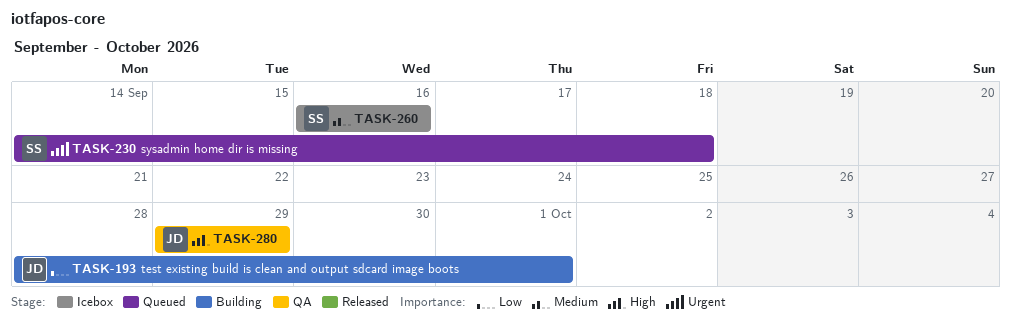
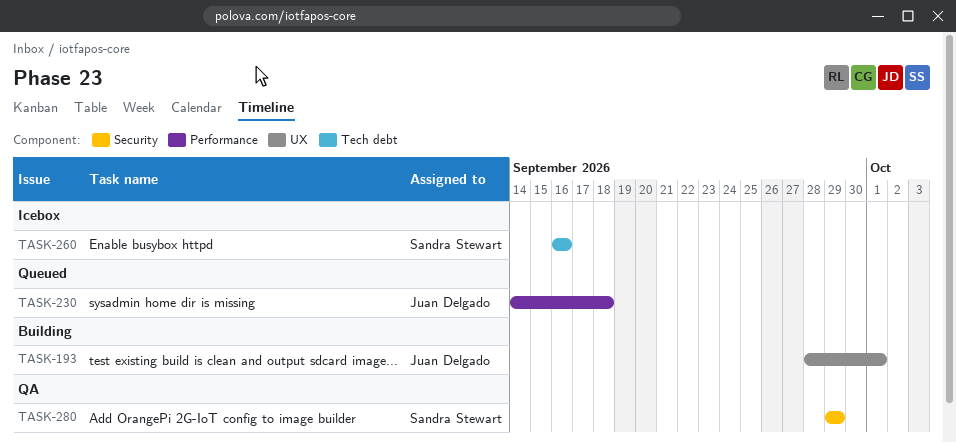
TASK-230, owner: Sandra Stewart -> Juan Delgado
TASK-280, owner: Juan Delgado -> Sandra Stewart

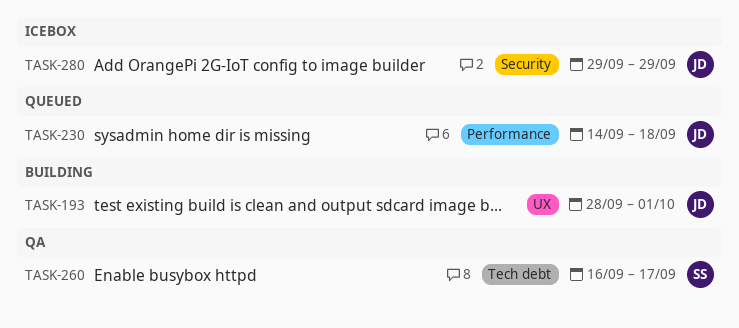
TASK-260, status: Icebox -> QA
TASK-260, due: Sep 16 -> Sep 17
TASK-280, status: QA -> Icebox
TASK-280, owner: Sandra Stewart -> Juan Delgado

